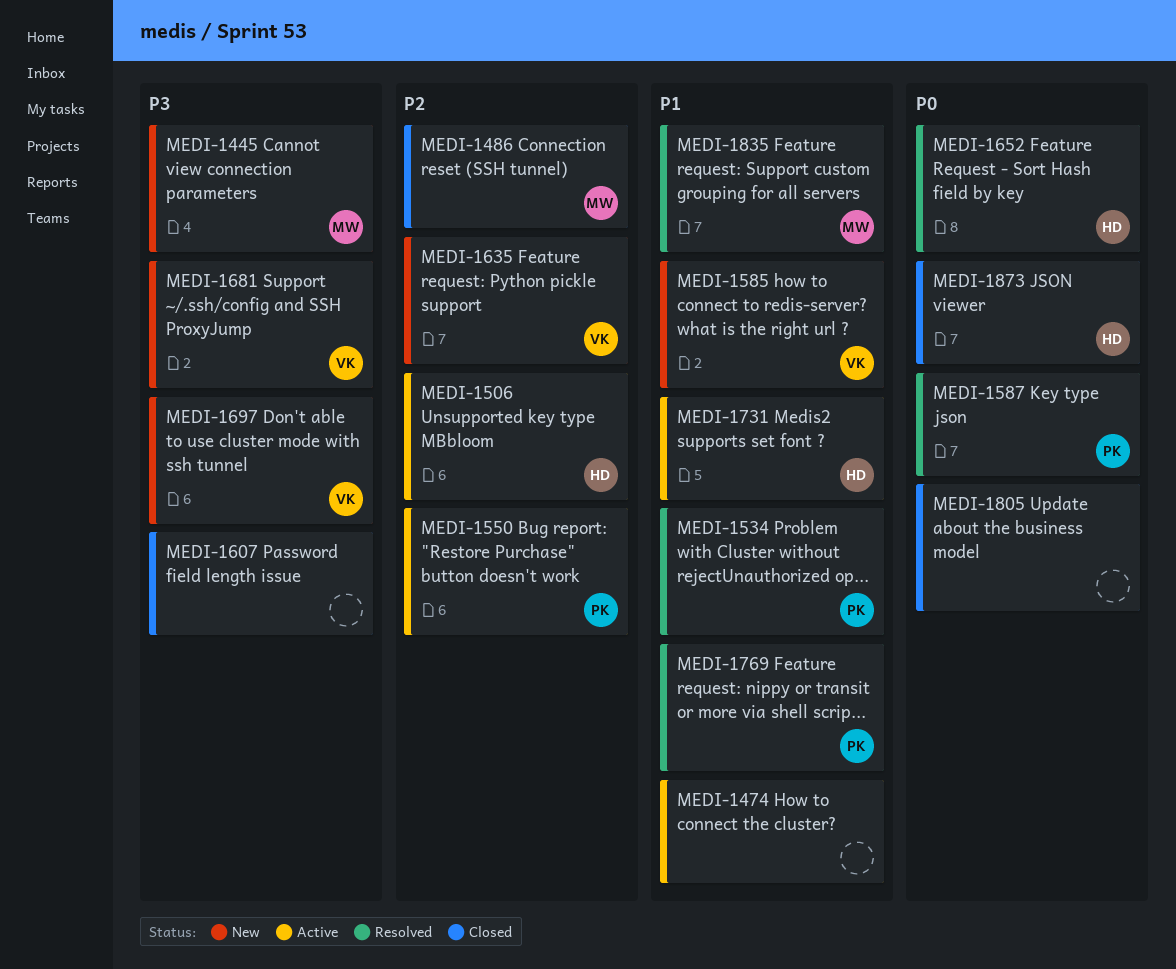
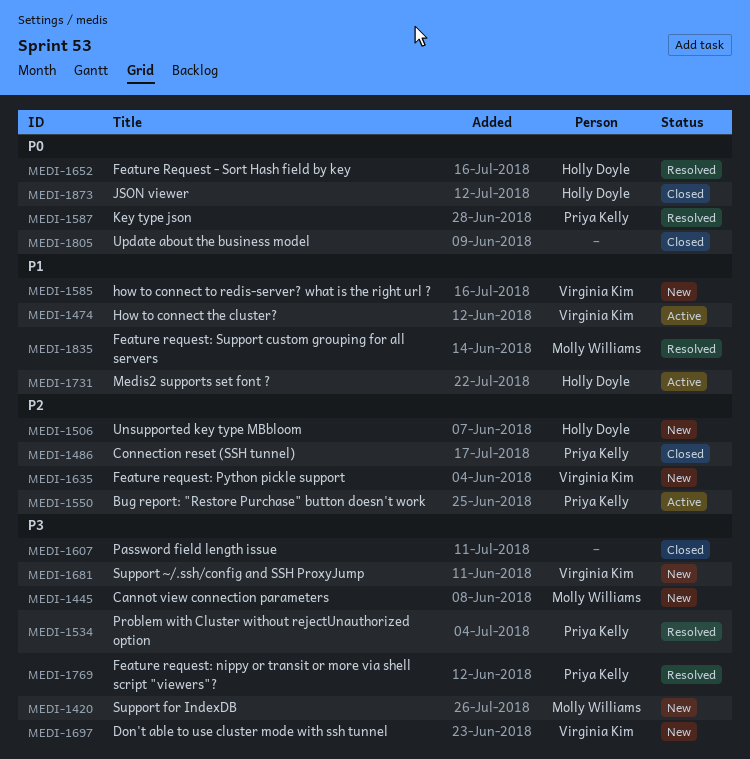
MEDI-1420: none -> present
MEDI-1474, owner: none -> Virginia Kim
MEDI-1486, owner: Molly Williams -> Priya Kelly
MEDI-1506, status: Active -> New
MEDI-1534, priority: P1 -> P3
MEDI-1769, priority: P1 -> P3

